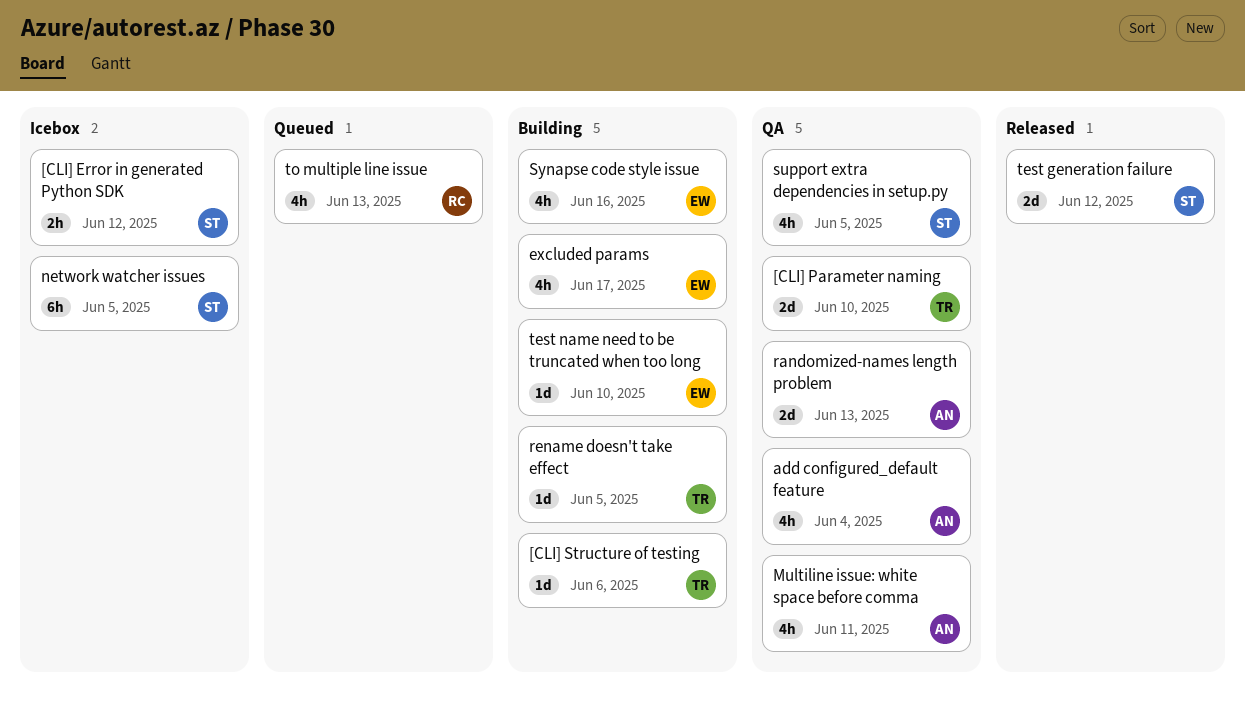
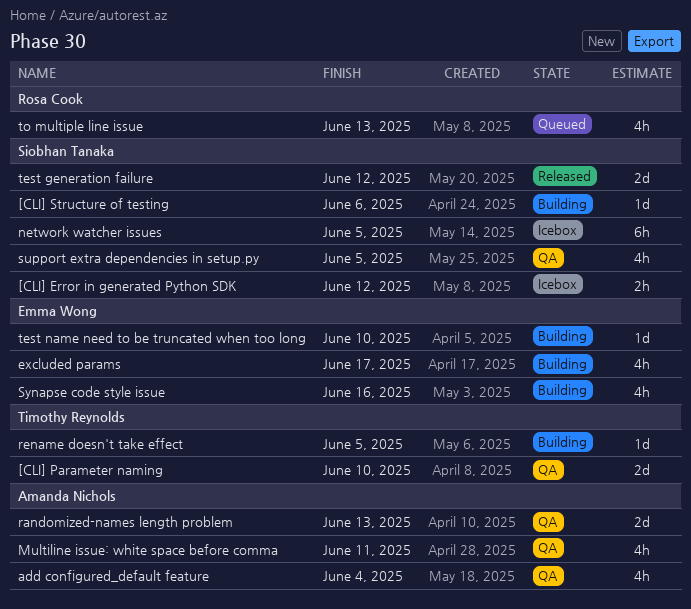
[CLI] Structure of testing, owner: Timothy Reynolds -> Siobhan Tanaka

